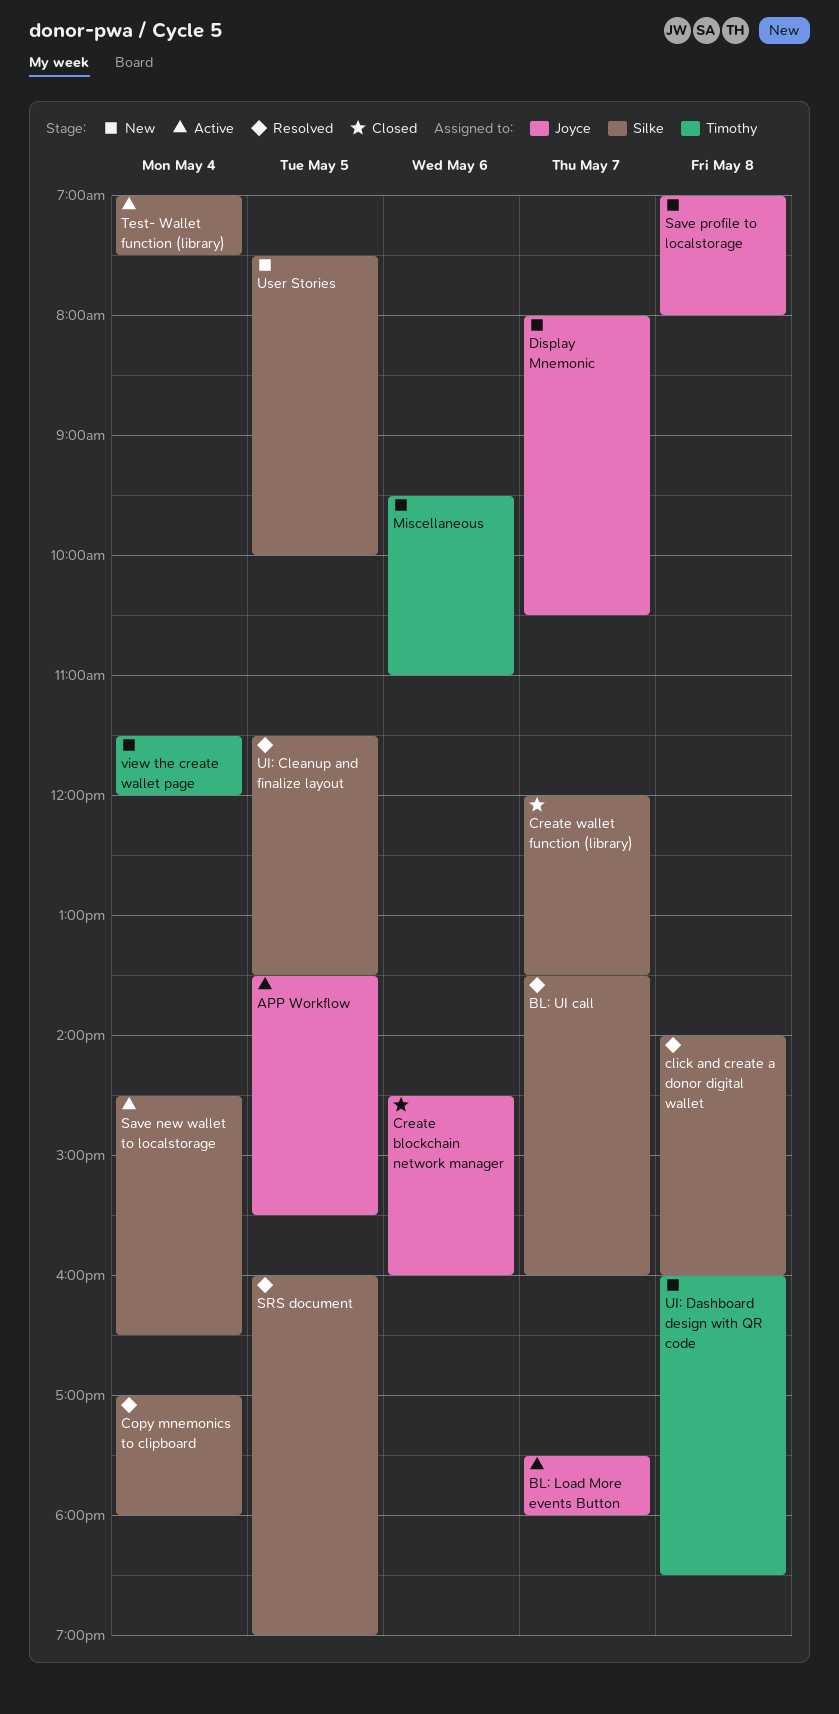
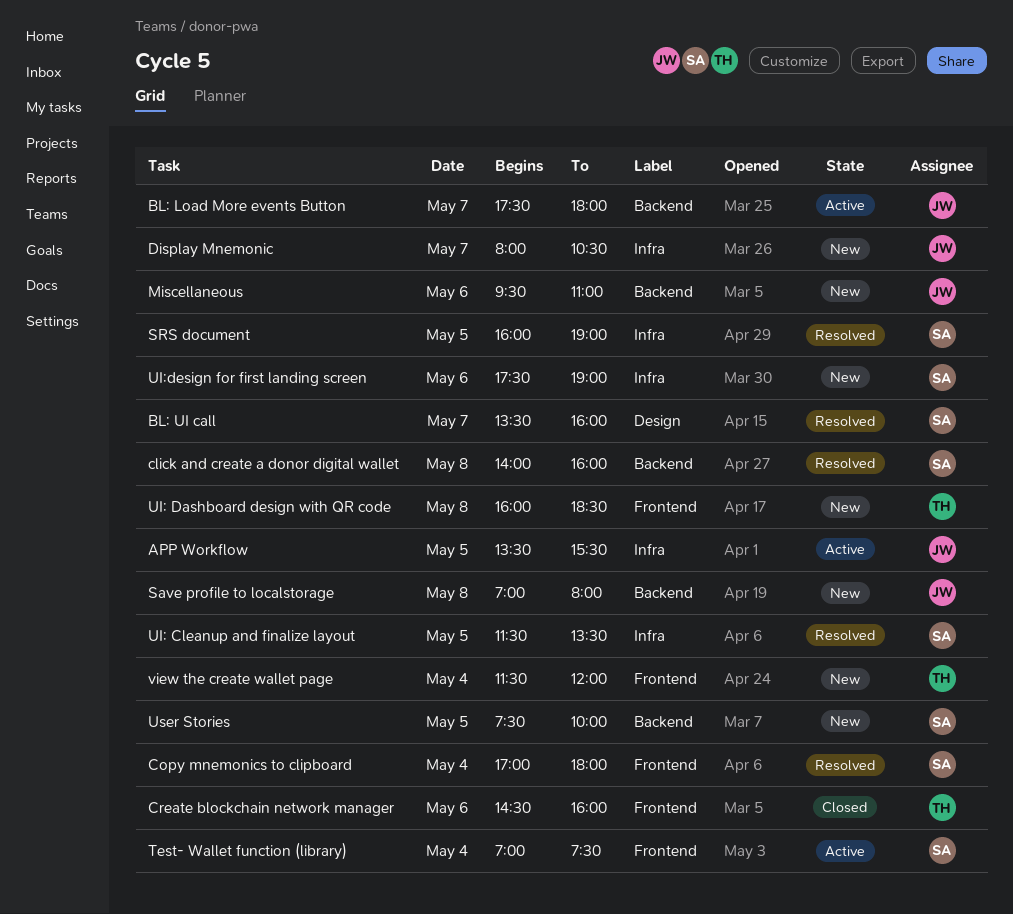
Create blockchain network manager, owner: Joyce -> Timothy
Create wallet function (library): present -> none
Miscellaneous, owner: Timothy -> Joyce
Save new wallet to localstorage: present -> none
UI:design for first landing screen: none -> present

